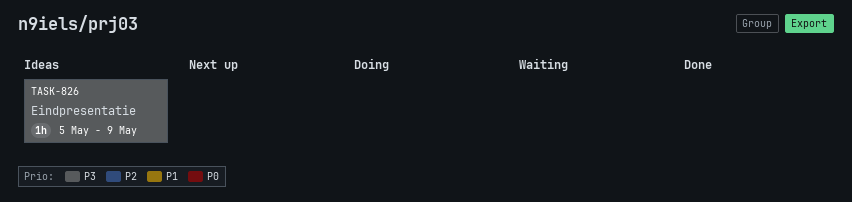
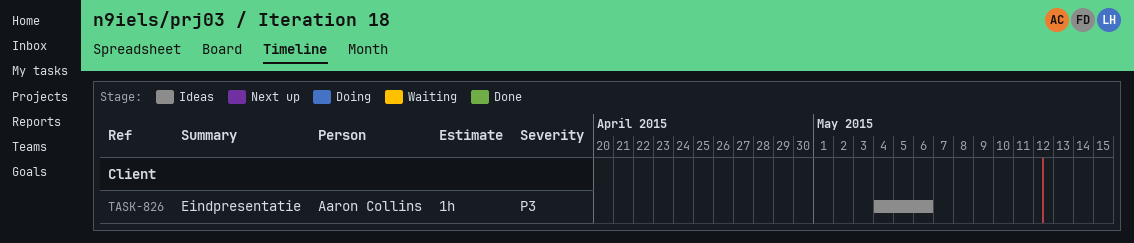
TASK-826, start: May 5 -> May 4
TASK-826, due: May 9 -> May 6

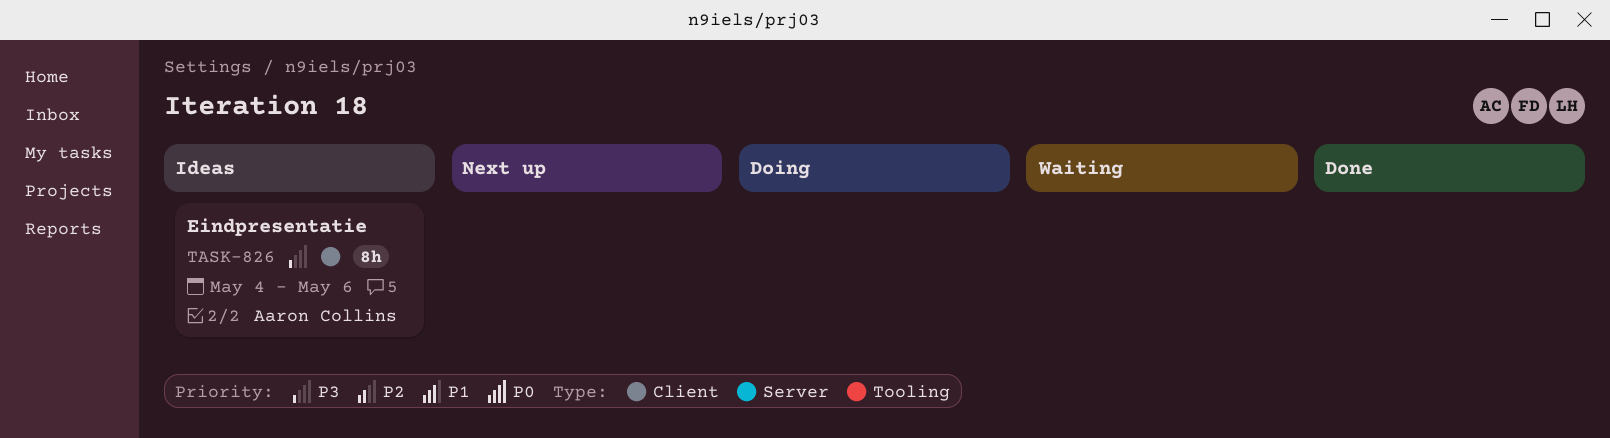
TASK-826, estimate: 1h -> 8h

